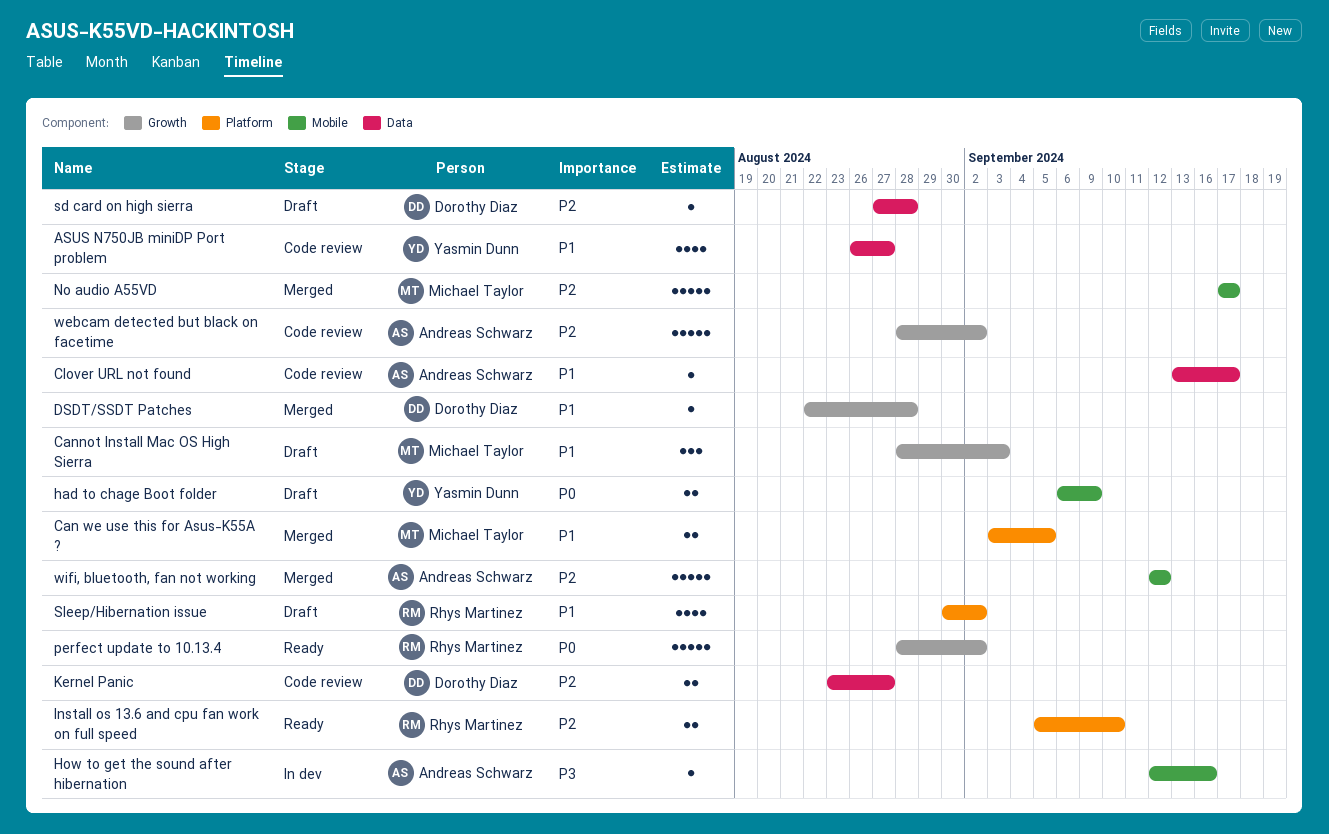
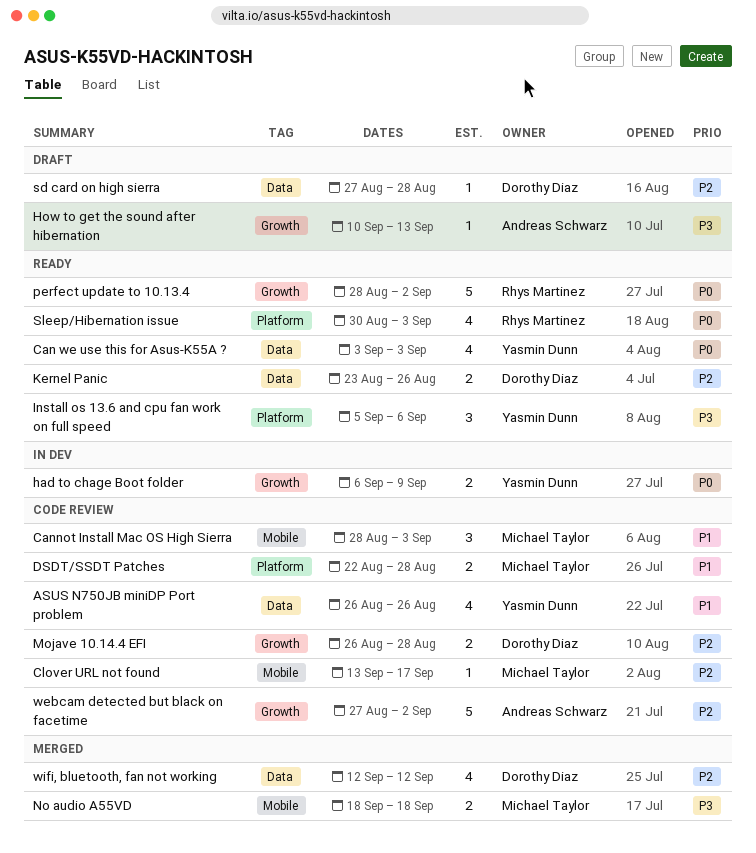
ASUS N750JB miniDP Port problem, due: Aug 27 -> Aug 26
Can we use this for Asus-K55A ?, status: Merged -> Ready
Can we use this for Asus-K55A ?, owner: Michael Taylor -> Yasmin Dunn
Can we use this for Asus-K55A ?, priority: P1 -> P0
Can we use this for Asus-K55A ?, label: Platform -> Data
Can we use this for Asus-K55A ?, estimate: 2 -> 4
Can we use this for Asus-K55A ?, due: Sep 5 -> Sep 3
Cannot Install Mac OS High Sierra, status: Draft -> Code review
Cannot Install Mac OS High Sierra, label: Growth -> Mobile
Clover URL not found, owner: Andreas Schwarz -> Michael Taylor
Clover URL not found, priority: P1 -> P2
Clover URL not found, label: Data -> Mobile
DSDT/SSDT Patches, status: Merged -> Code review
DSDT/SSDT Patches, owner: Dorothy Diaz -> Michael Taylor
DSDT/SSDT Patches, label: Growth -> Platform
DSDT/SSDT Patches, estimate: 1 -> 2
had to chage Boot folder, status: Draft -> In dev
had to chage Boot folder, label: Mobile -> Growth
How to get the sound after hibernation, status: In dev -> Draft
How to get the sound after hibernation, label: Mobile -> Growth
How to get the sound after hibernation, start: Sep 12 -> Sep 10
How to get the sound after hibernation, due: Sep 16 -> Sep 13
Install os 13.6 and cpu fan work on full speed, owner: Rhys Martinez -> Yasmin Dunn
Install os 13.6 and cpu fan work on full speed, priority: P2 -> P3
Install os 13.6 and cpu fan work on full speed, estimate: 2 -> 3
Install os 13.6 and cpu fan work on full speed, due: Sep 10 -> Sep 6
Kernel Panic, status: Code review -> Ready
Kernel Panic, due: Aug 27 -> Aug 26
Mojave 10.14.4 EFI: none -> present
No audio A55VD, priority: P2 -> P3
No audio A55VD, estimate: 5 -> 2
No audio A55VD, start: Sep 17 -> Sep 18
No audio A55VD, due: Sep 17 -> Sep 18
Sleep/Hibernation issue, status: Draft -> Ready
Sleep/Hibernation issue, priority: P1 -> P0
Sleep/Hibernation issue, due: Sep 2 -> Sep 3
webcam detected but black on facetime, start: Aug 28 -> Aug 27
wifi, bluetooth, fan not working, owner: Andreas Schwarz -> Dorothy Diaz
wifi, bluetooth, fan not working, label: Mobile -> Data
wifi, bluetooth, fan not working, estimate: 5 -> 4

